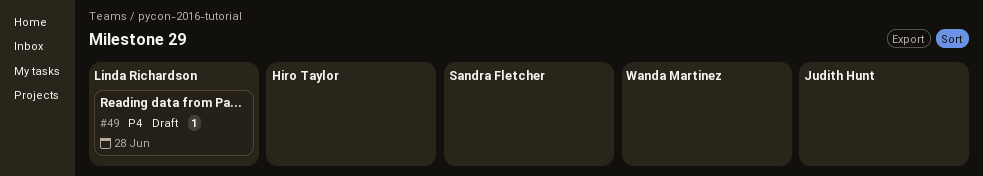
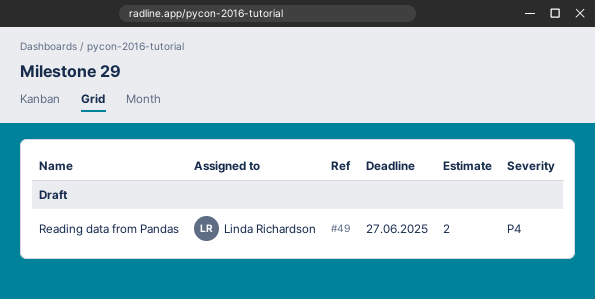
#49, estimate: 1 -> 2
#49, due: Jun 28 -> Jun 27

